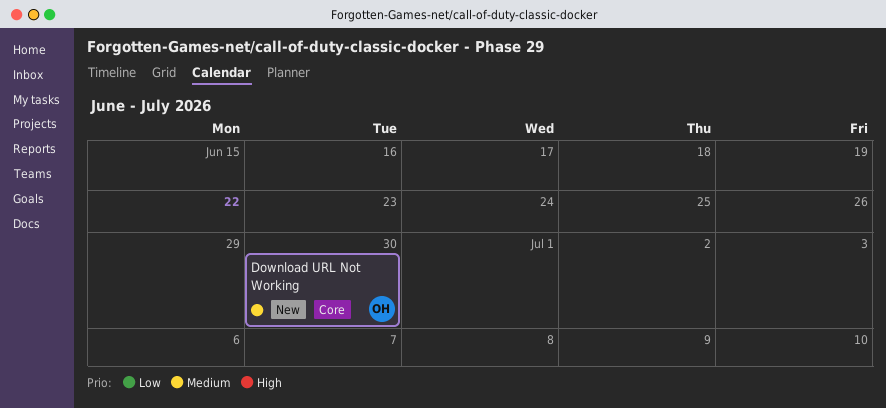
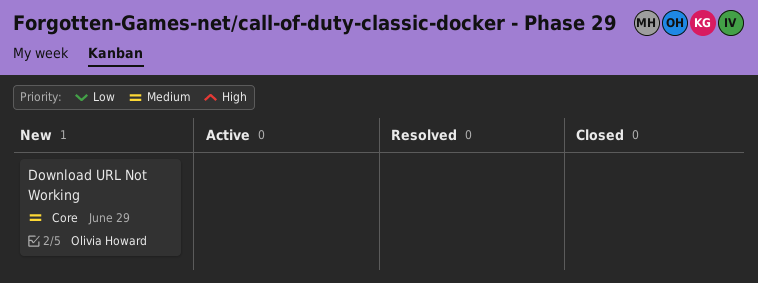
Download URL Not Working, due: Jun 30 -> Jun 29

